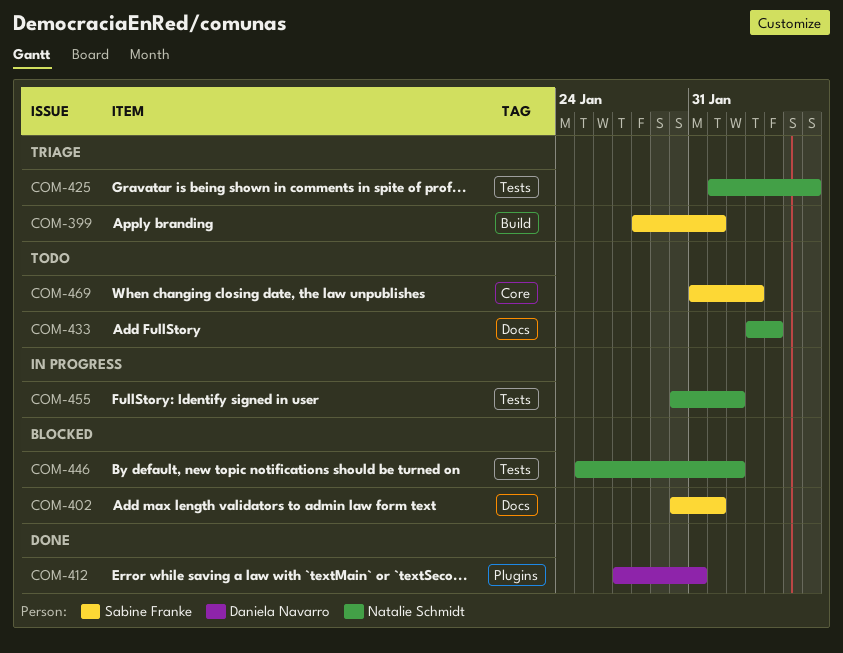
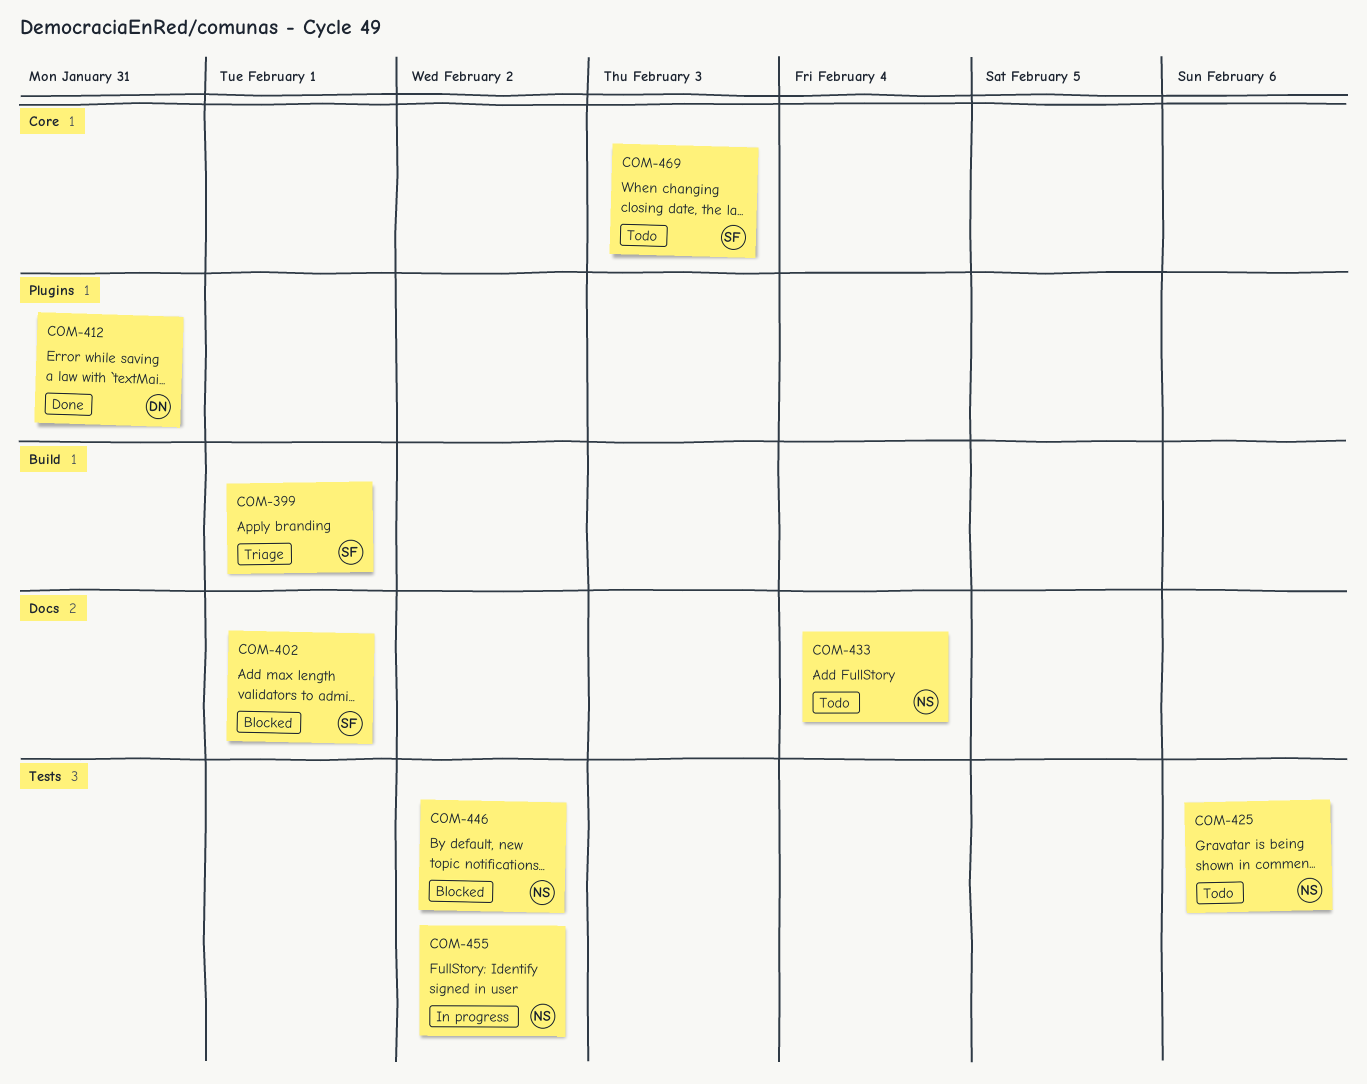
COM-425, status: Triage -> Todo

